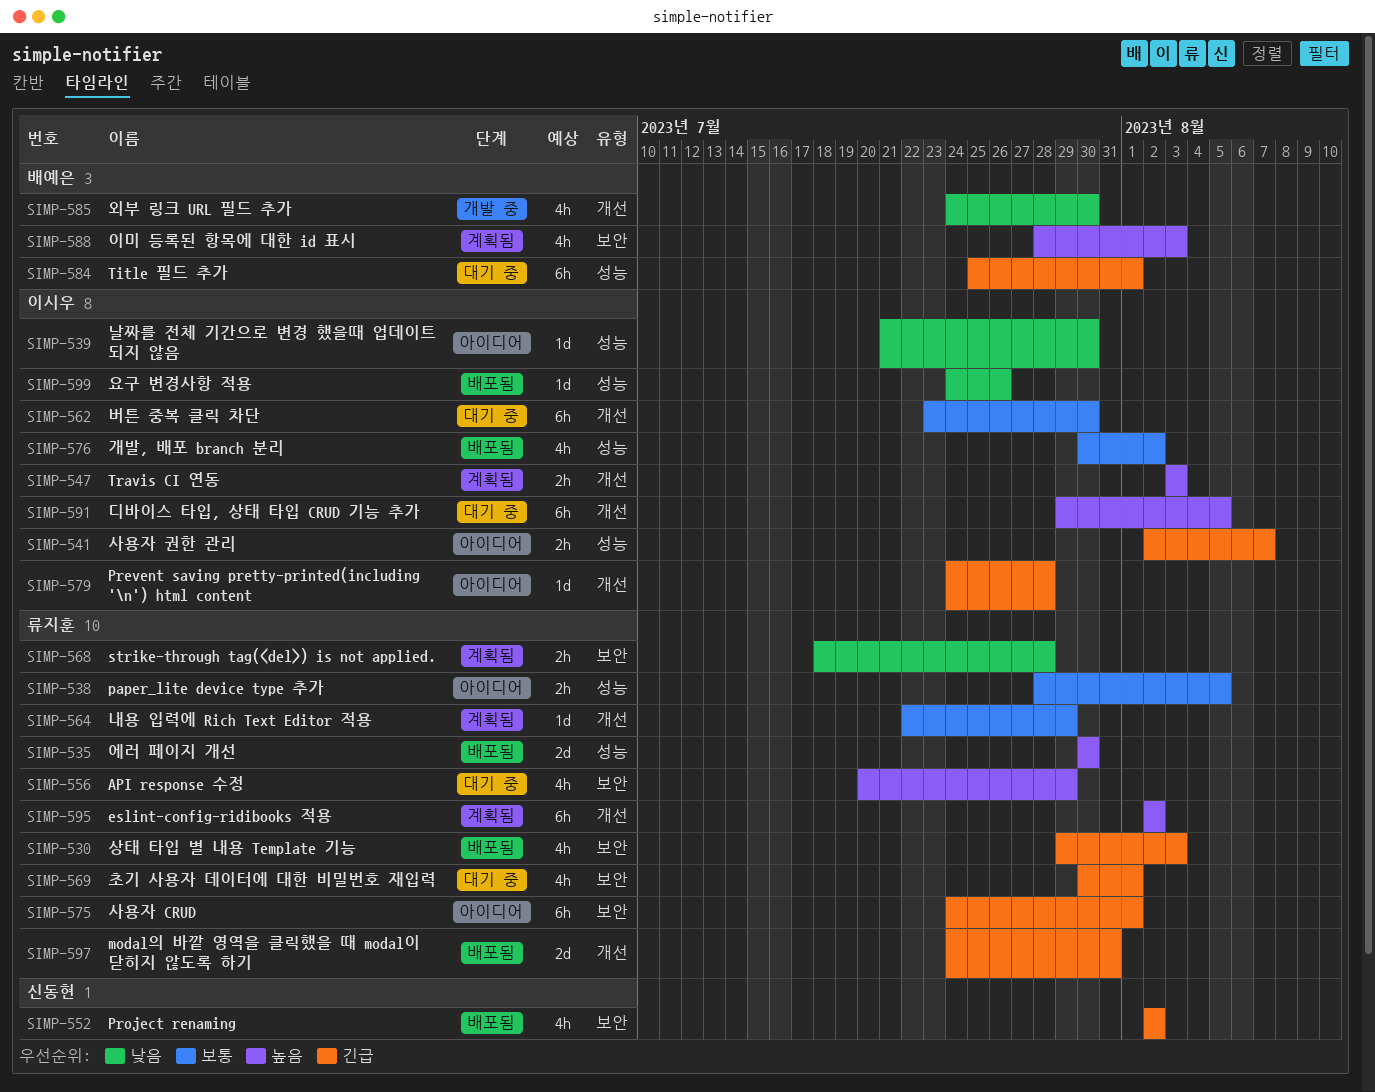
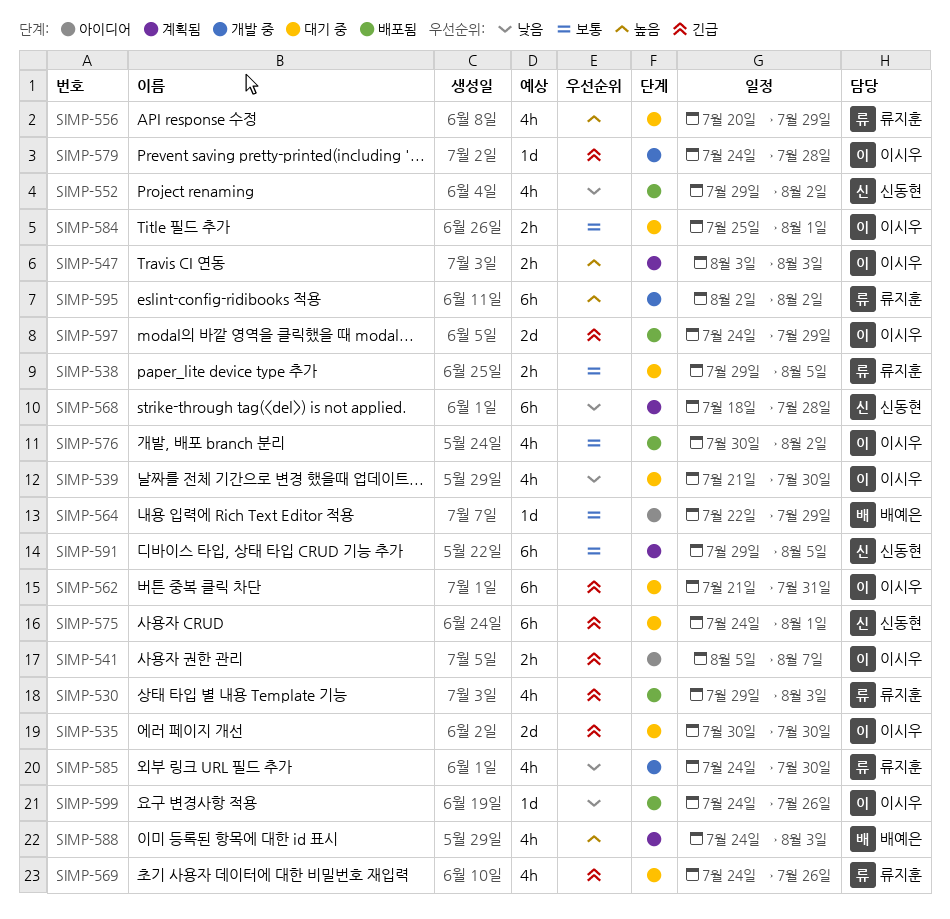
SIMP-535, status: 배포됨 -> 대기 중
SIMP-535, owner: 류지훈 -> 이시우
SIMP-535, priority: 높음 -> 긴급
SIMP-538, status: 아이디어 -> 대기 중
SIMP-538, start: Jul 28 -> Jul 29
SIMP-539, status: 아이디어 -> 대기 중
SIMP-539, estimate: 1d -> 4h
SIMP-541, start: Aug 2 -> Aug 5
SIMP-552, priority: 긴급 -> 낮음
SIMP-552, start: Aug 2 -> Jul 29
SIMP-562, priority: 보통 -> 긴급
SIMP-562, start: Jul 23 -> Jul 21
SIMP-562, due: Jul 30 -> Jul 31
SIMP-564, status: 계획됨 -> 아이디어
SIMP-564, owner: 류지훈 -> 배예은
SIMP-568, owner: 류지훈 -> 신동현
SIMP-568, estimate: 2h -> 6h
SIMP-569, start: Jul 30 -> Jul 24
SIMP-569, due: Aug 1 -> Jul 26
SIMP-575, status: 아이디어 -> 대기 중
SIMP-575, owner: 류지훈 -> 신동현
SIMP-579, status: 아이디어 -> 개발 중
SIMP-584, owner: 배예은 -> 이시우
SIMP-584, priority: 긴급 -> 보통
SIMP-584, estimate: 6h -> 2h
SIMP-585, owner: 배예은 -> 류지훈
SIMP-588, start: Jul 28 -> Jul 24
SIMP-591, status: 대기 중 -> 계획됨
SIMP-591, owner: 이시우 -> 신동현
SIMP-591, priority: 높음 -> 보통
SIMP-595, status: 계획됨 -> 개발 중
SIMP-597, owner: 류지훈 -> 이시우
SIMP-597, due: Jul 31 -> Jul 29

